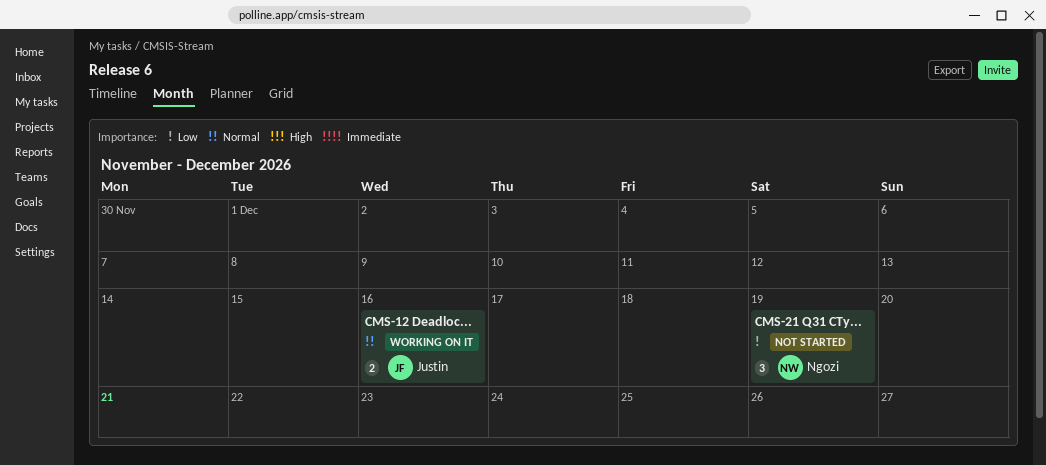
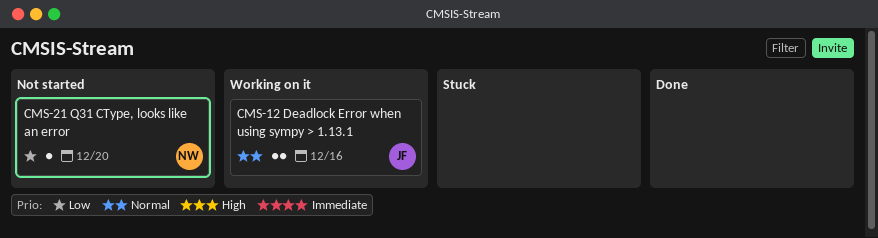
CMS-21, estimate: 3 -> 1
CMS-21, due: Dec 19 -> Dec 20

